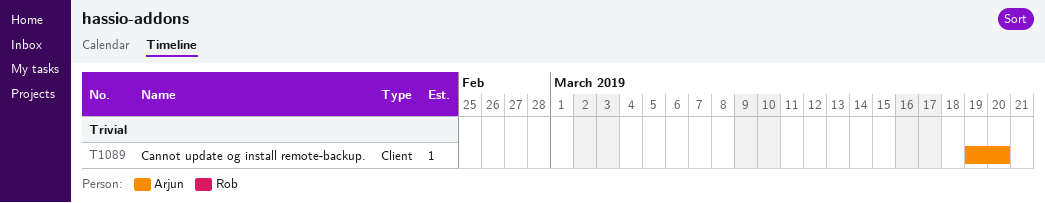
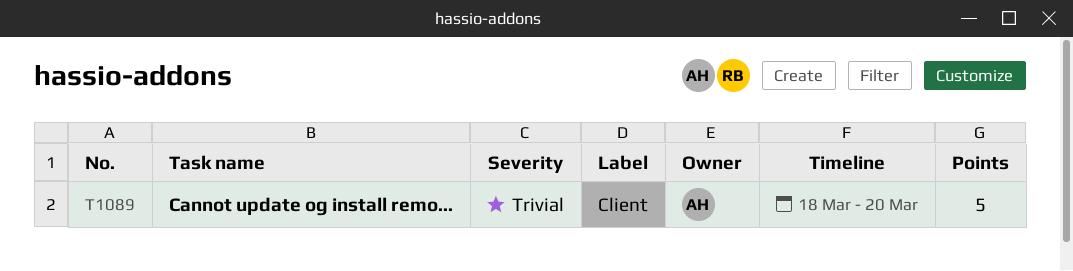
T1089, estimate: 1 -> 5
T1089, start: Mar 19 -> Mar 18

